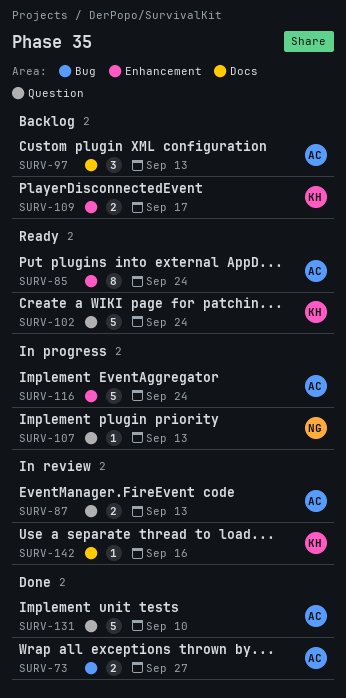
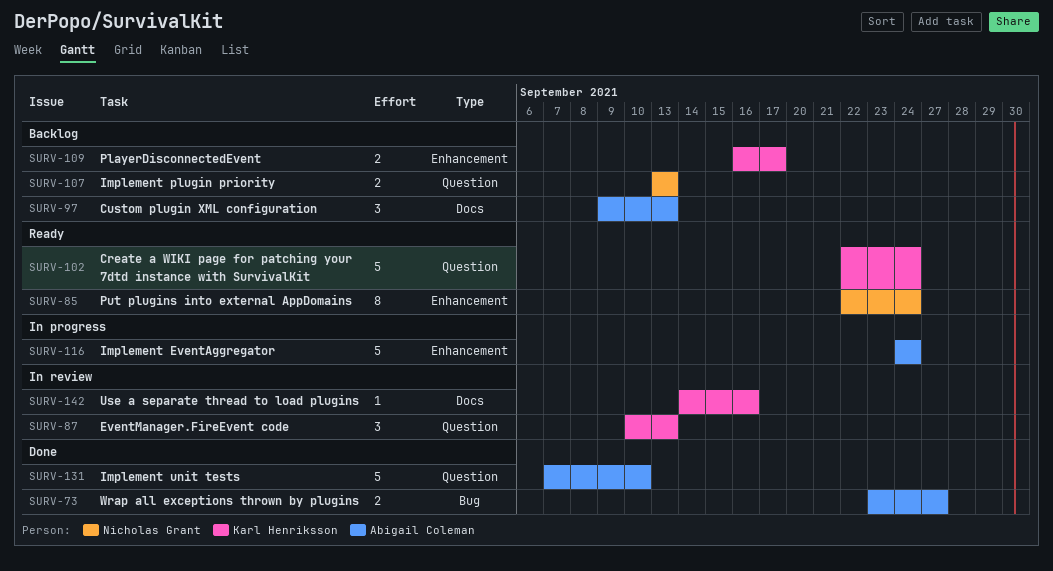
SURV-85, owner: Abigail Coleman -> Nicholas Grant
SURV-87, owner: Abigail Coleman -> Karl Henriksson
SURV-87, estimate: 2 -> 3
SURV-107, status: In progress -> Backlog
SURV-107, estimate: 1 -> 2

